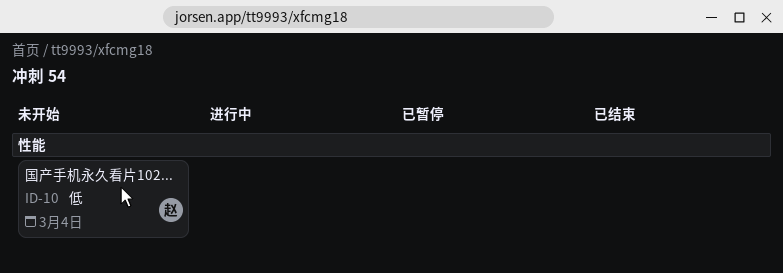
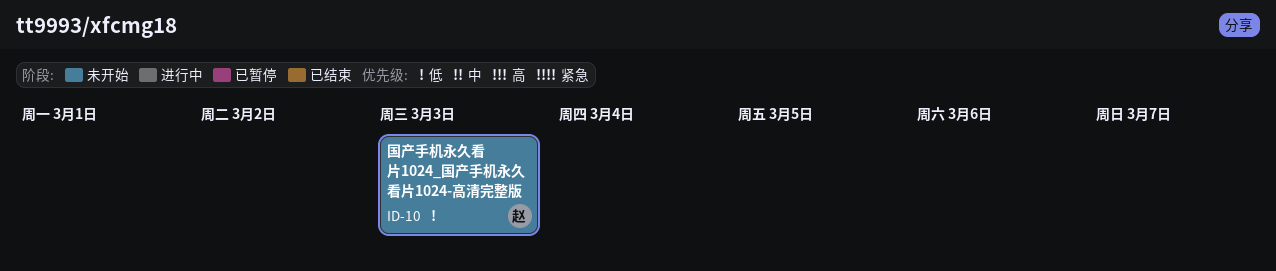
ID-10, due: Mar 4 -> Mar 3

